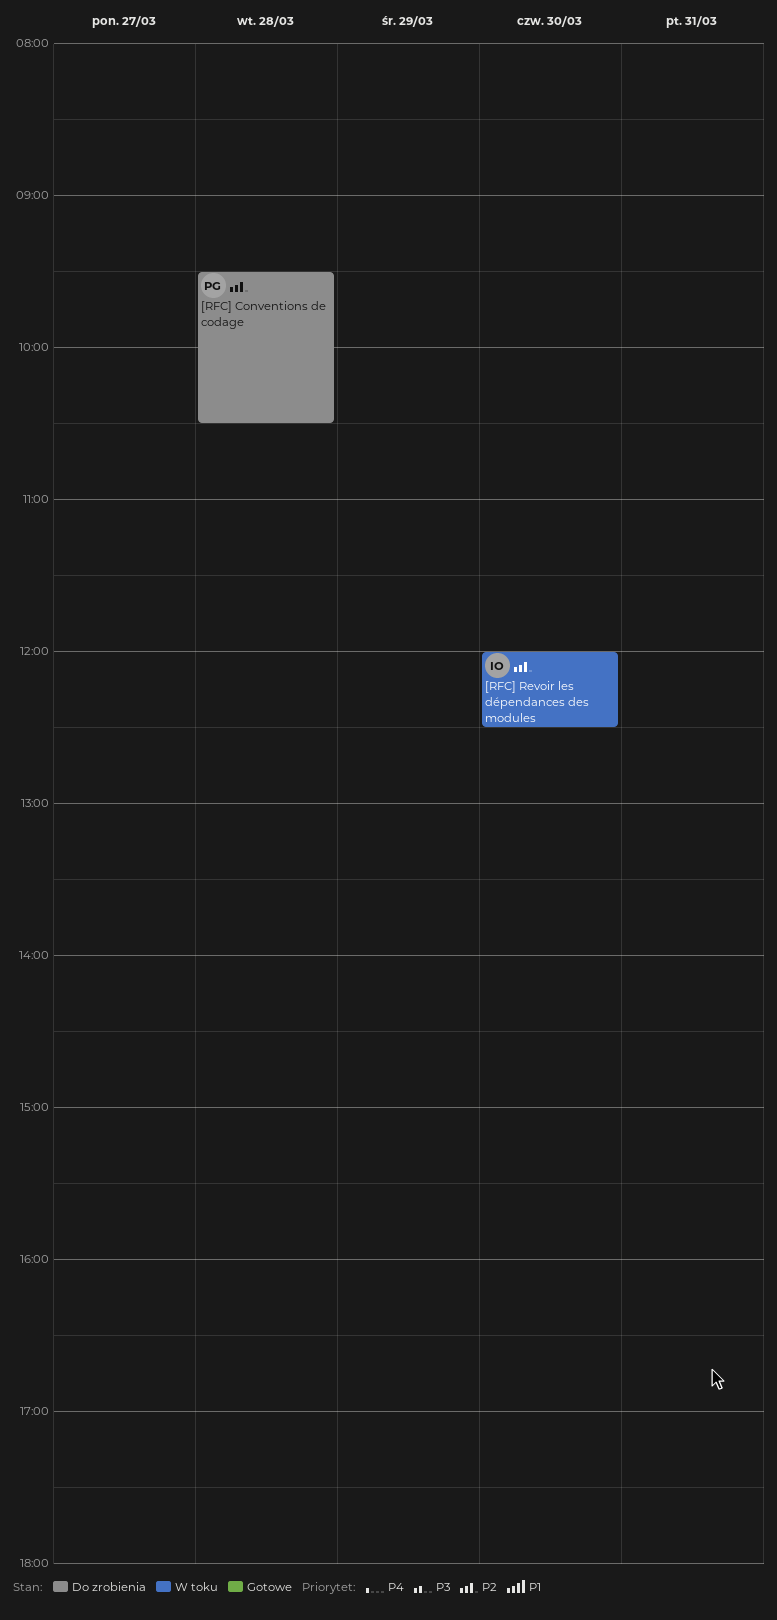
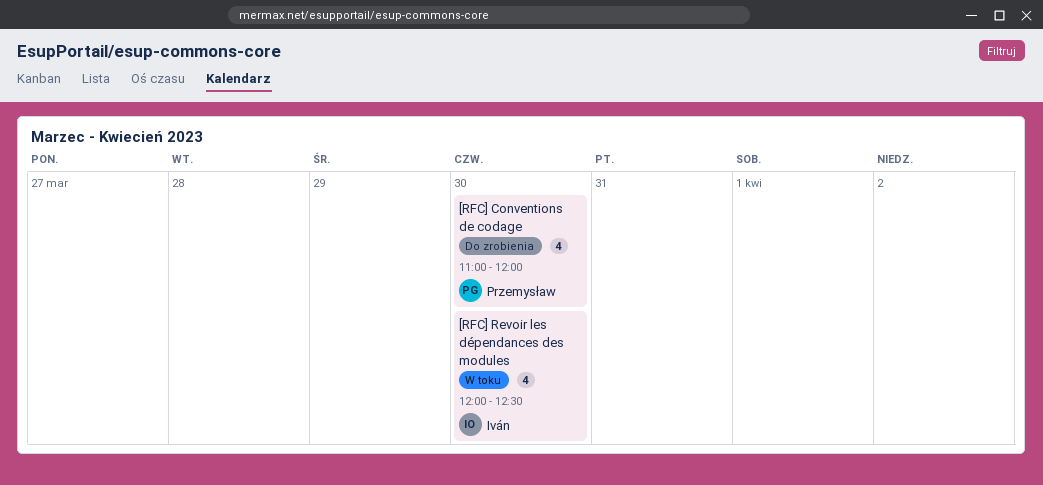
[RFC] Conventions de codage, day: Mar 28 -> Mar 30
[RFC] Conventions de codage, begins: 09:30 -> 11:00
[RFC] Conventions de codage, ends: 10:30 -> 12:00

